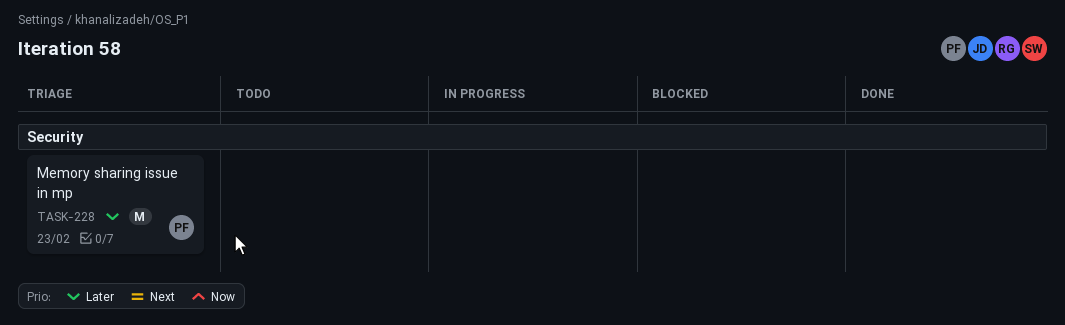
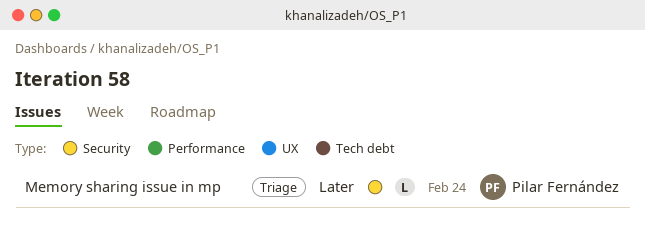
Memory sharing issue in mp, estimate: M -> L
Memory sharing issue in mp, due: Feb 23 -> Feb 24

